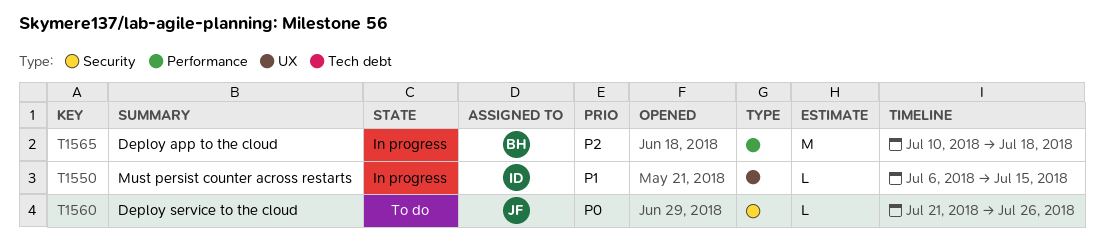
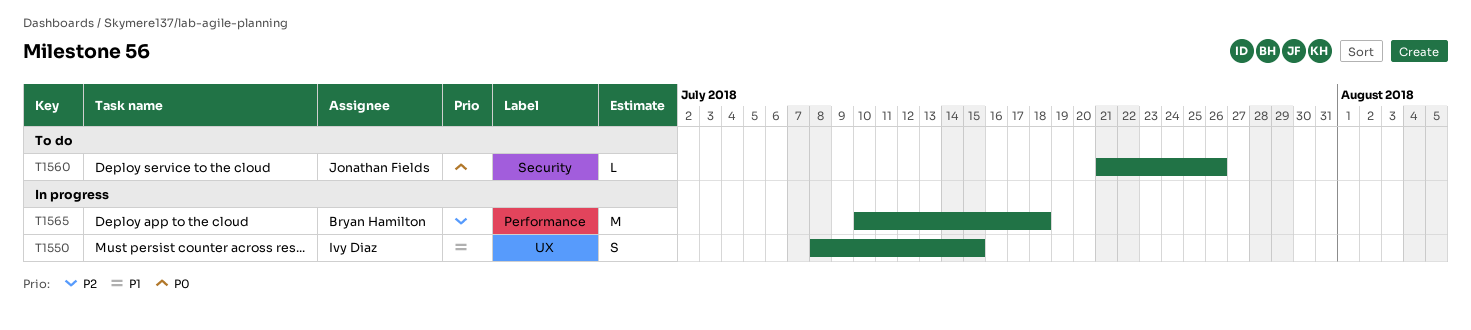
T1550, estimate: L -> S
T1550, start: Jul 6 -> Jul 8

